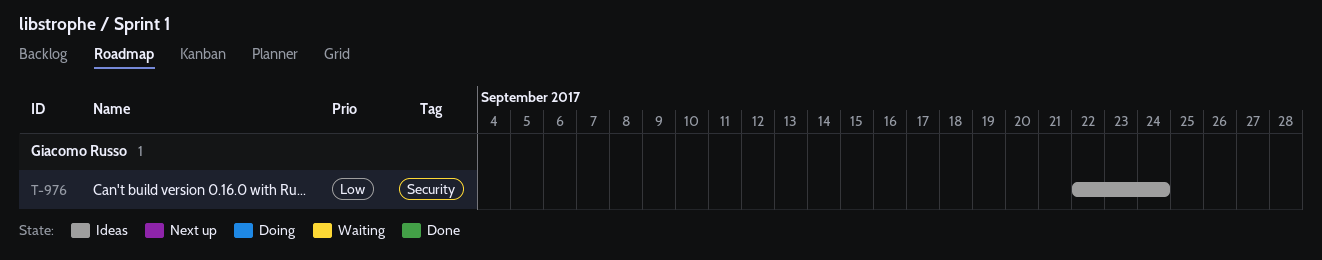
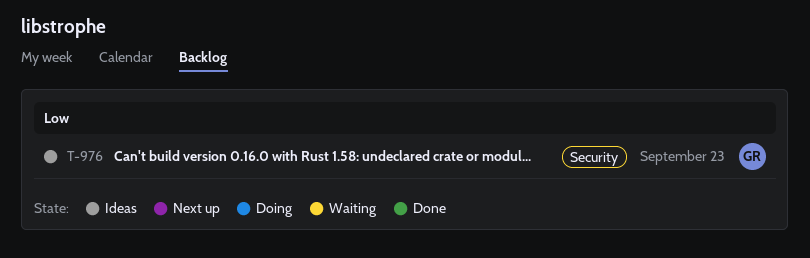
T-976, due: Sep 24 -> Sep 23

